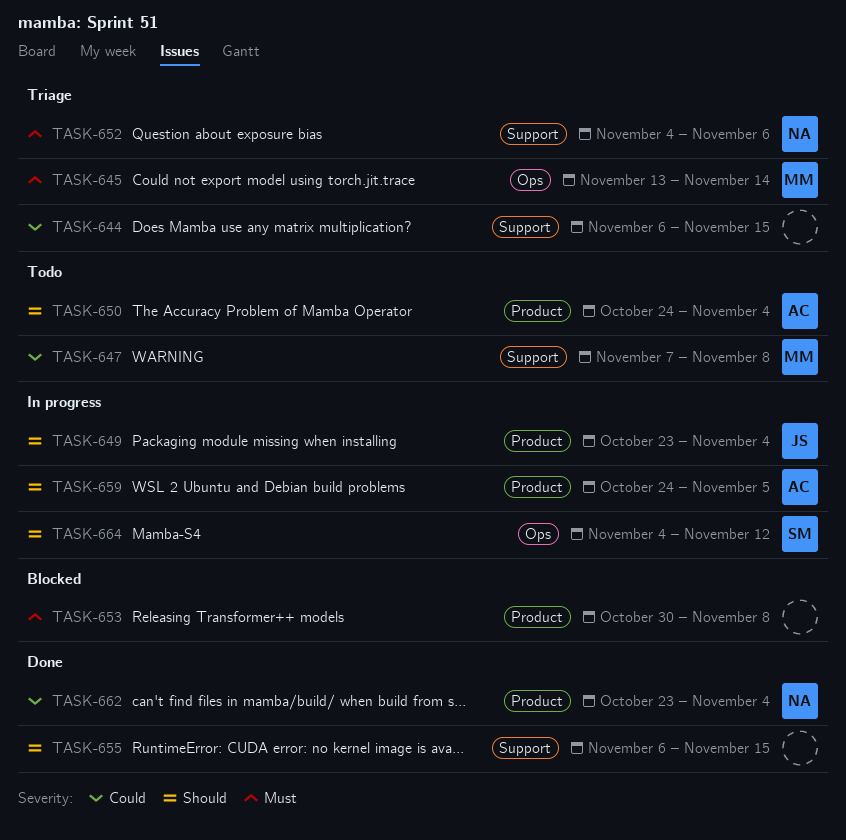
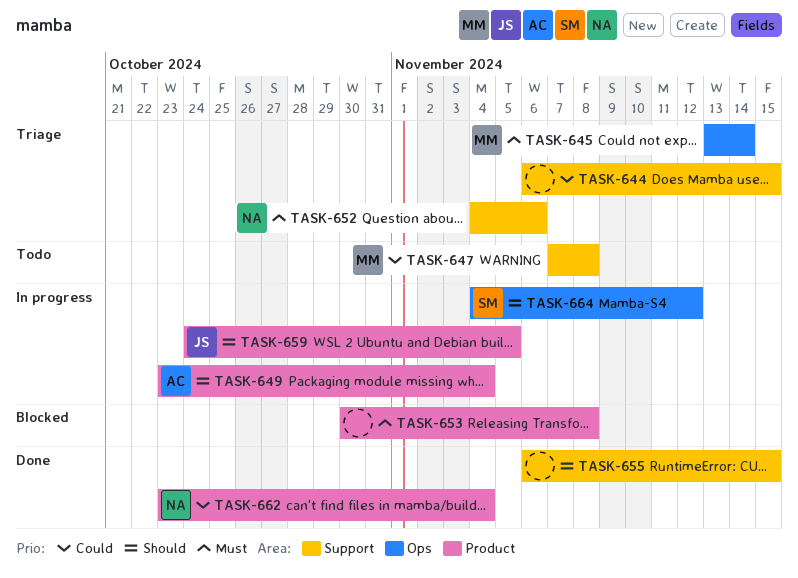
TASK-649, owner: JS -> AC
TASK-650: present -> none
TASK-659, owner: AC -> JS

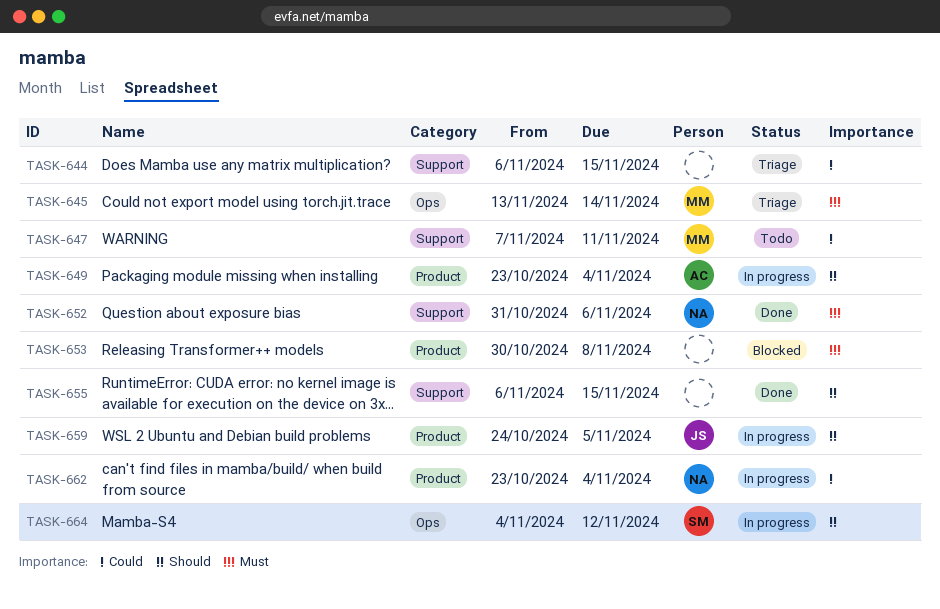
TASK-647, due: Nov 8 -> Nov 11
TASK-652, status: Triage -> Done
TASK-652, start: Nov 4 -> Oct 31
TASK-662, status: Done -> In progress

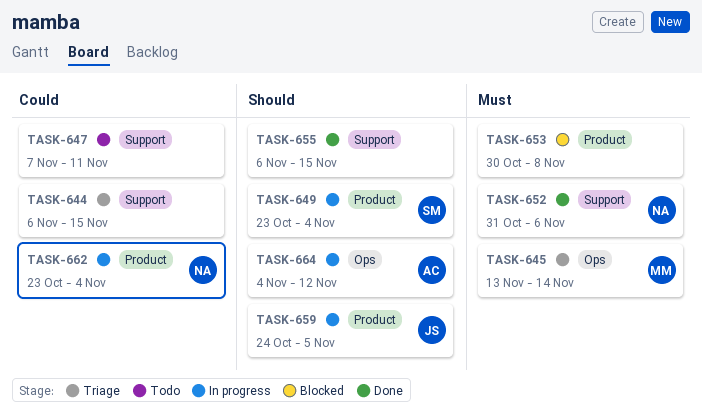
TASK-647, owner: MM -> none
TASK-649, owner: AC -> SM
TASK-664, owner: SM -> AC

